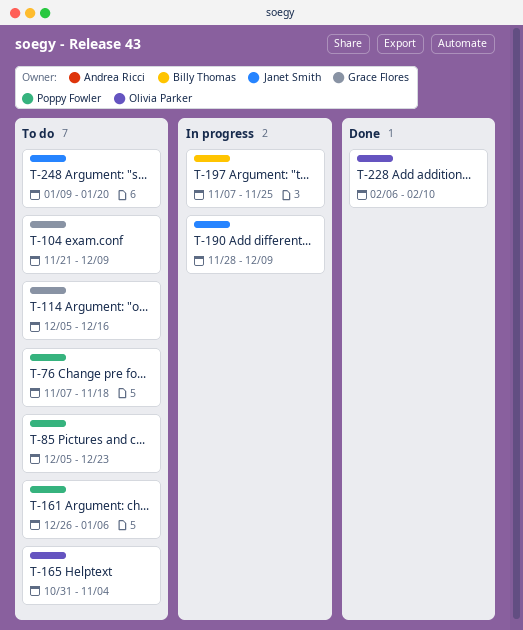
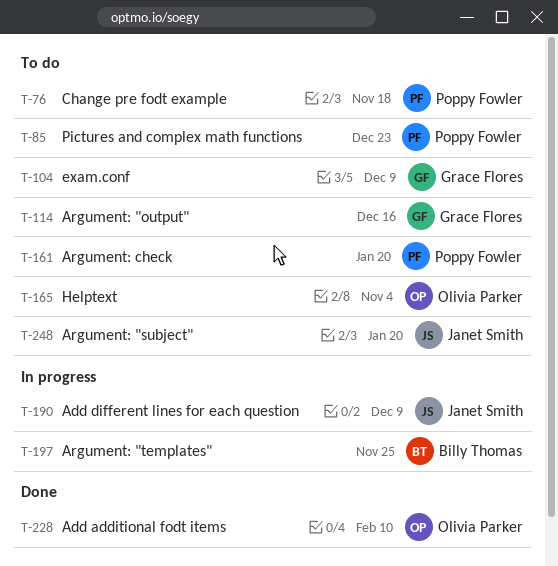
T-161, due: Jan 6 -> Jan 20

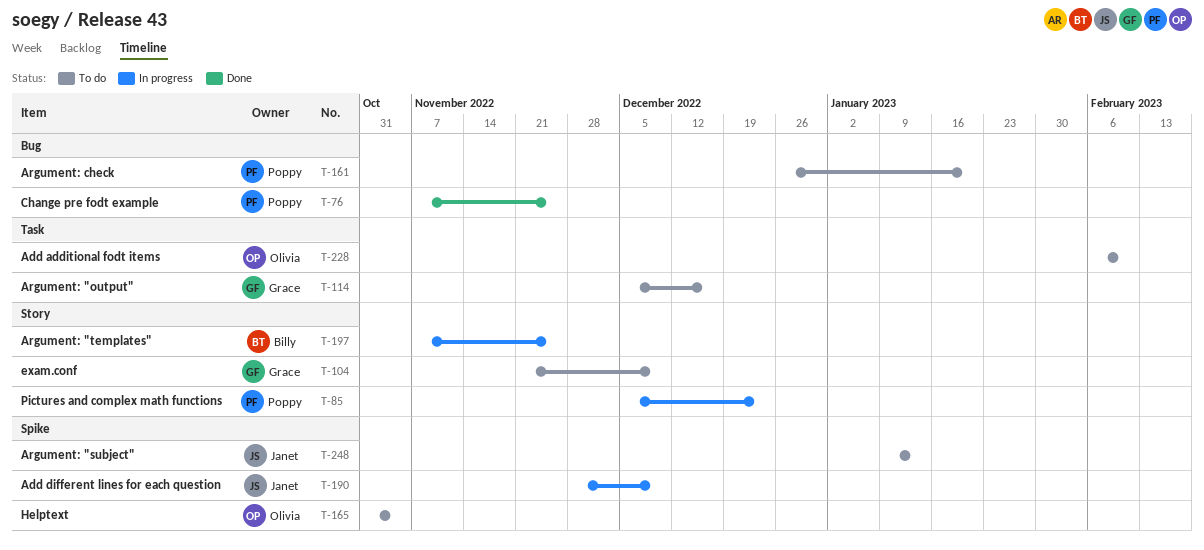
T-76, status: To do -> Done
T-76, due: Nov 18 -> Nov 25
T-85, status: To do -> In progress
T-228, status: Done -> To do
T-248, due: Jan 20 -> Jan 13

